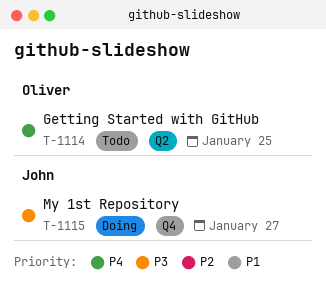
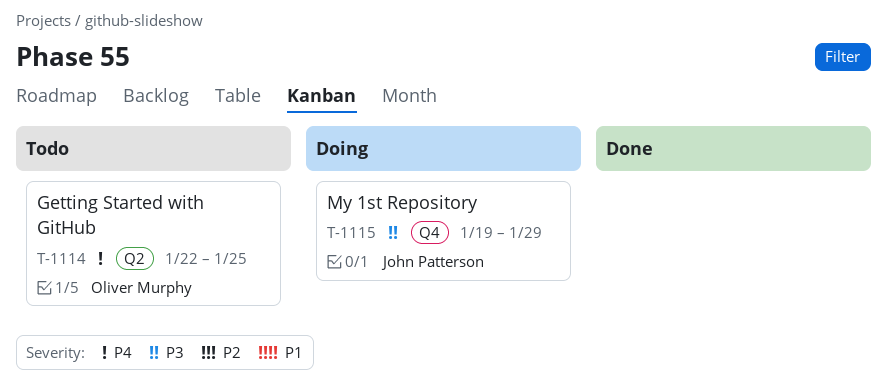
T-1115, due: Jan 27 -> Jan 29

